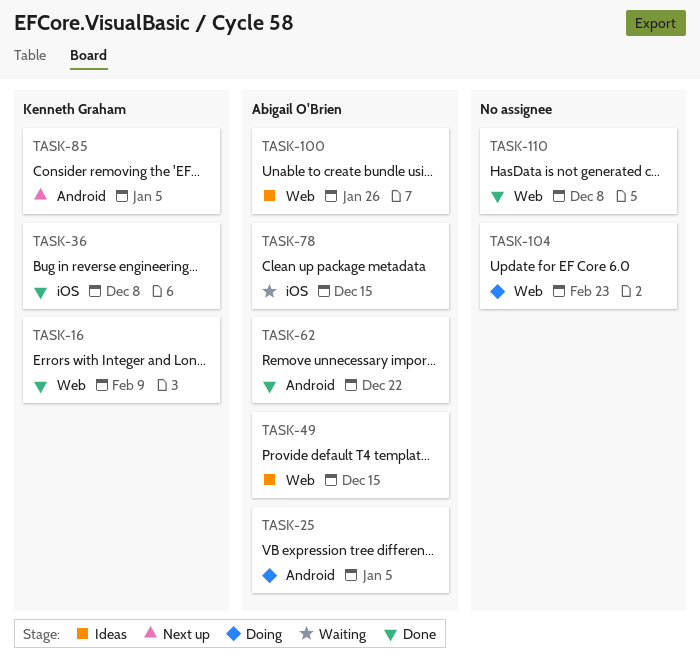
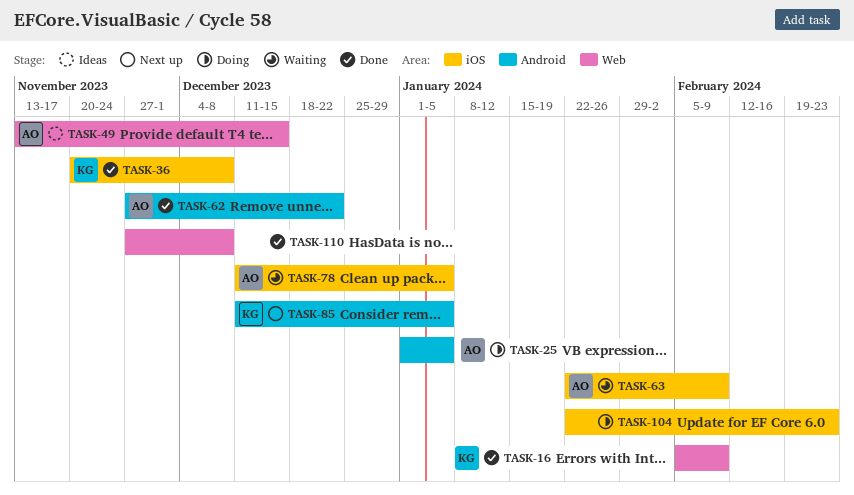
TASK-63: none -> present
TASK-78, due: Dec 15 -> Jan 5
TASK-100: present -> none
TASK-104, label: Web -> iOS

